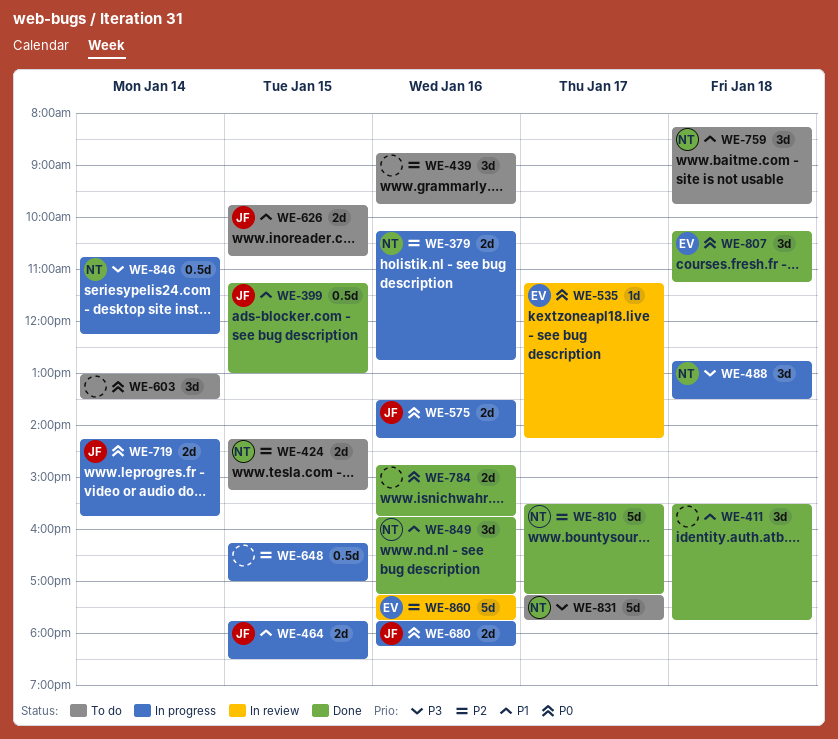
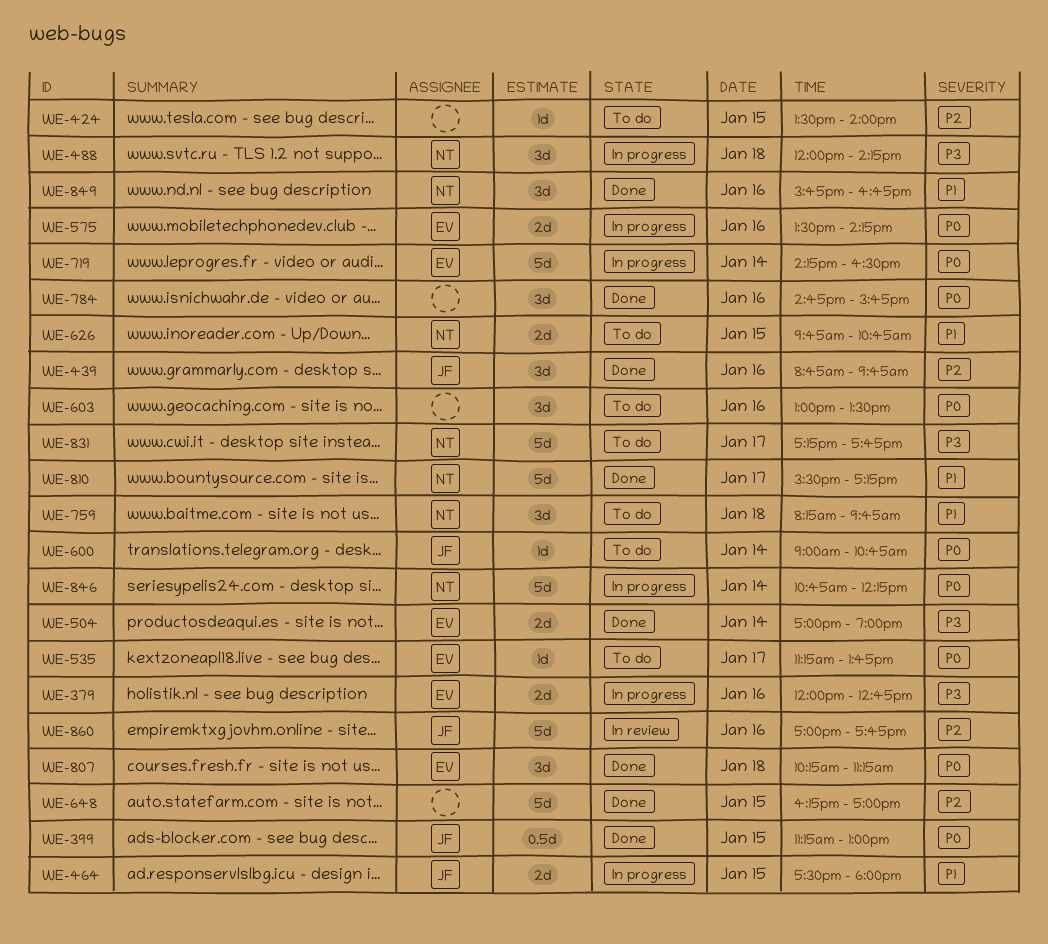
WE-379, owner: NT -> EV
WE-379, priority: P2 -> P3
WE-379, begins: 10:15 -> 12:00
WE-399, priority: P1 -> P0
WE-411: present -> none
WE-424, owner: NT -> none
WE-424, estimate: 2d -> 1d
WE-424, begins: 14:15 -> 13:30
WE-424, ends: 15:15 -> 14:00
WE-439, status: To do -> Done
WE-439, owner: none -> JF
WE-464, begins: 17:45 -> 17:30
WE-464, ends: 18:30 -> 18:00
WE-488, begins: 12:45 -> 12:00
WE-488, ends: 13:30 -> 14:15
WE-504: none -> present
WE-535, status: In review -> To do
WE-535, ends: 14:15 -> 13:45
WE-575, owner: JF -> EV
WE-600: none -> present
WE-603, day: Jan 14 -> Jan 16
WE-626, owner: JF -> NT
WE-648, status: In progress -> Done
WE-648, estimate: 0.5d -> 5d
WE-680: present -> none
WE-719, owner: JF -> EV
WE-719, estimate: 2d -> 5d
WE-719, ends: 15:45 -> 16:30
WE-784, estimate: 2d -> 3d
WE-810, priority: P2 -> P1
WE-846, priority: P3 -> P0
WE-846, estimate: 0.5d -> 5d
WE-849, ends: 17:15 -> 16:45
WE-860, owner: EV -> JF
WE-860, begins: 17:15 -> 17:00

